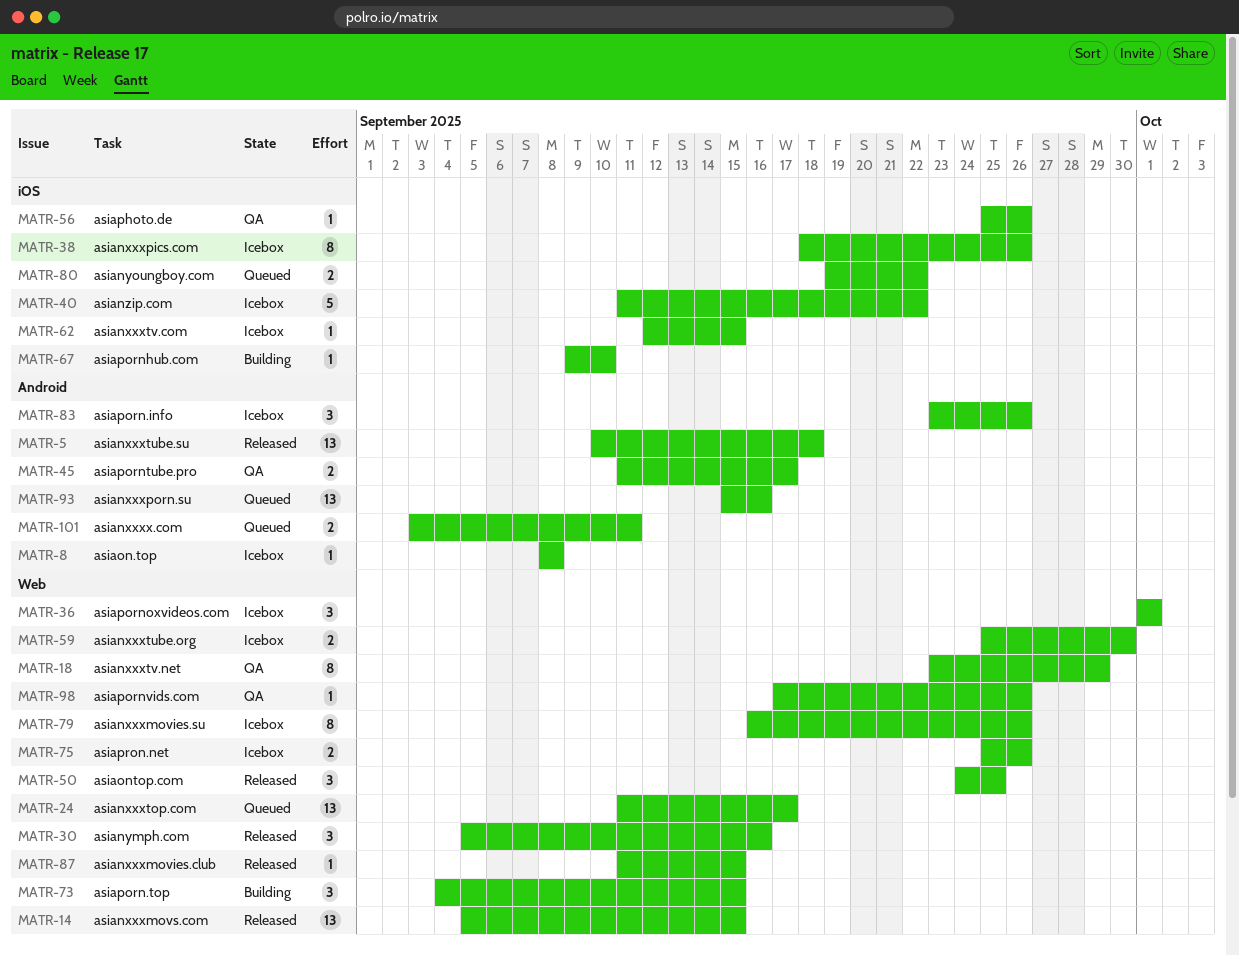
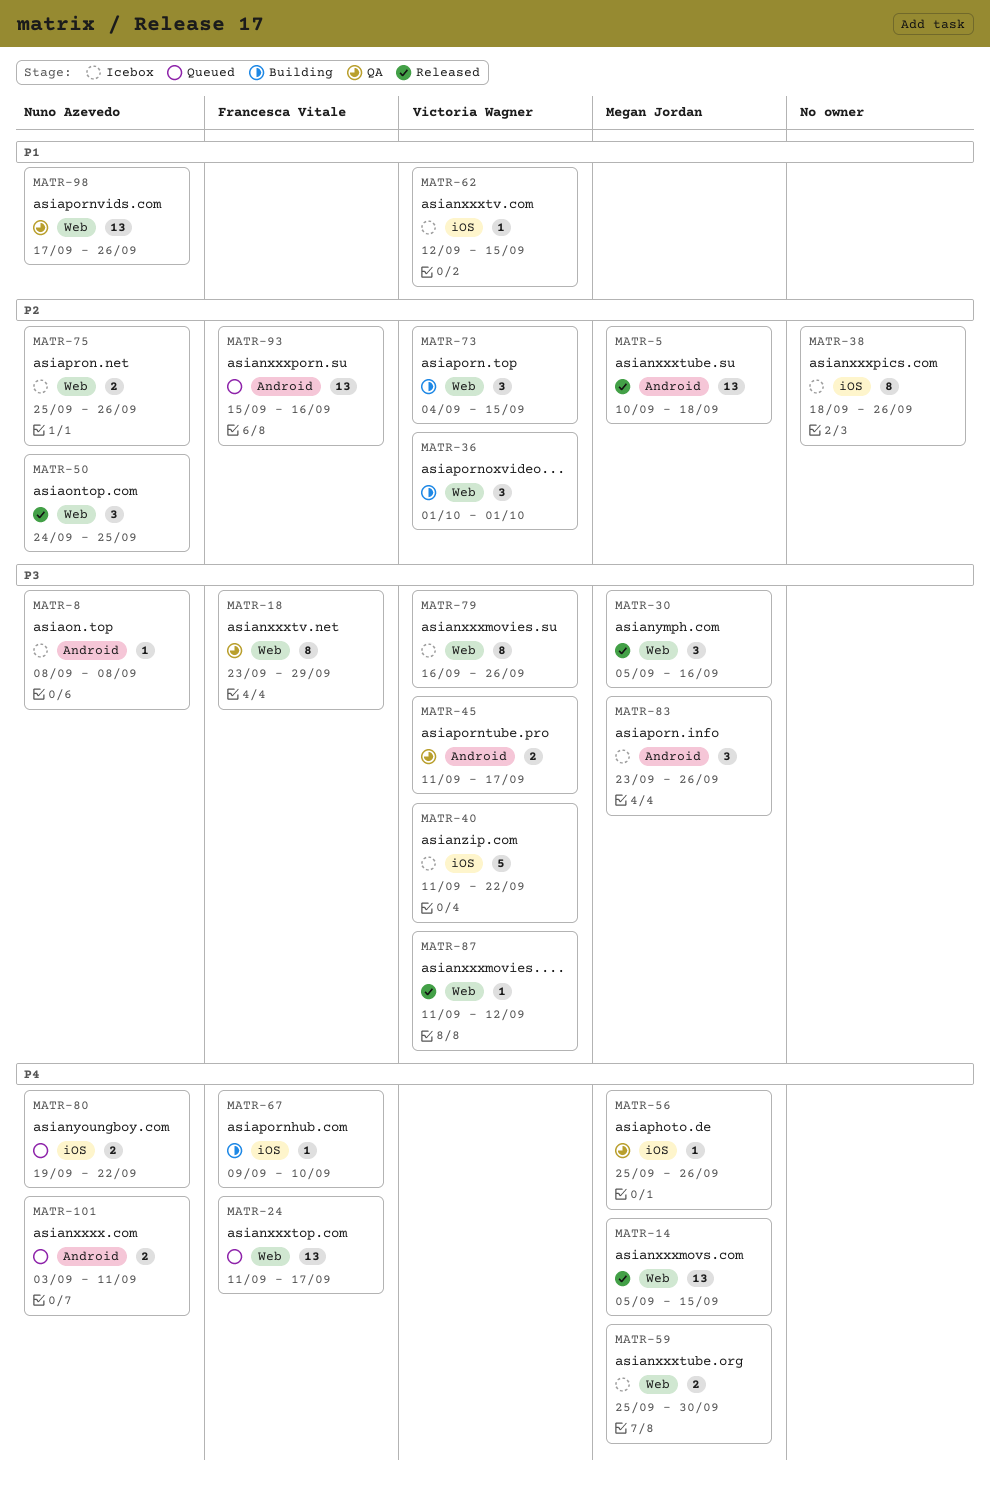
MATR-36, status: Icebox -> Building
MATR-87, due: Sep 15 -> Sep 12
MATR-98, estimate: 1 -> 13

